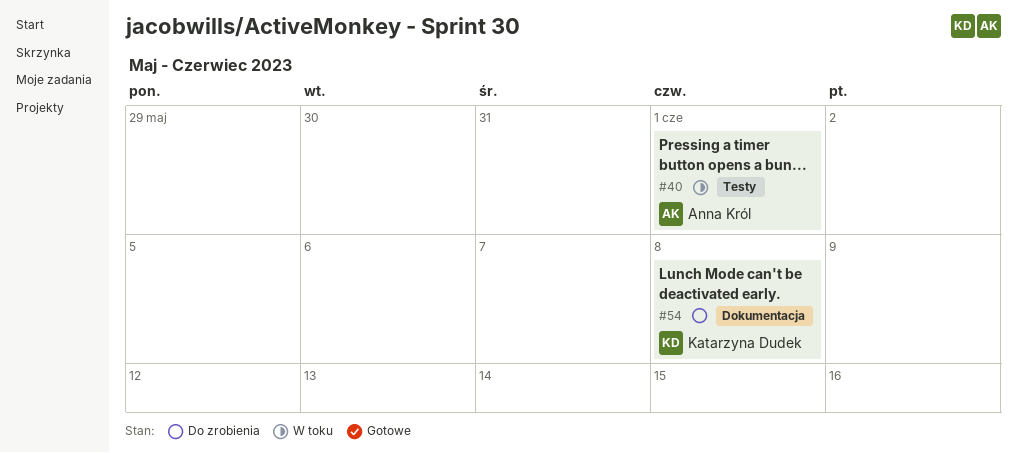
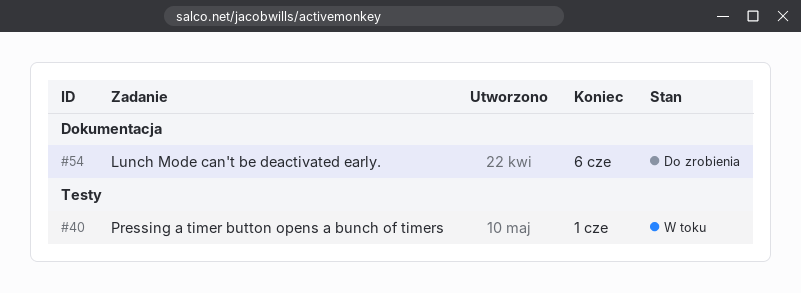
#54, due: Jun 8 -> Jun 6

